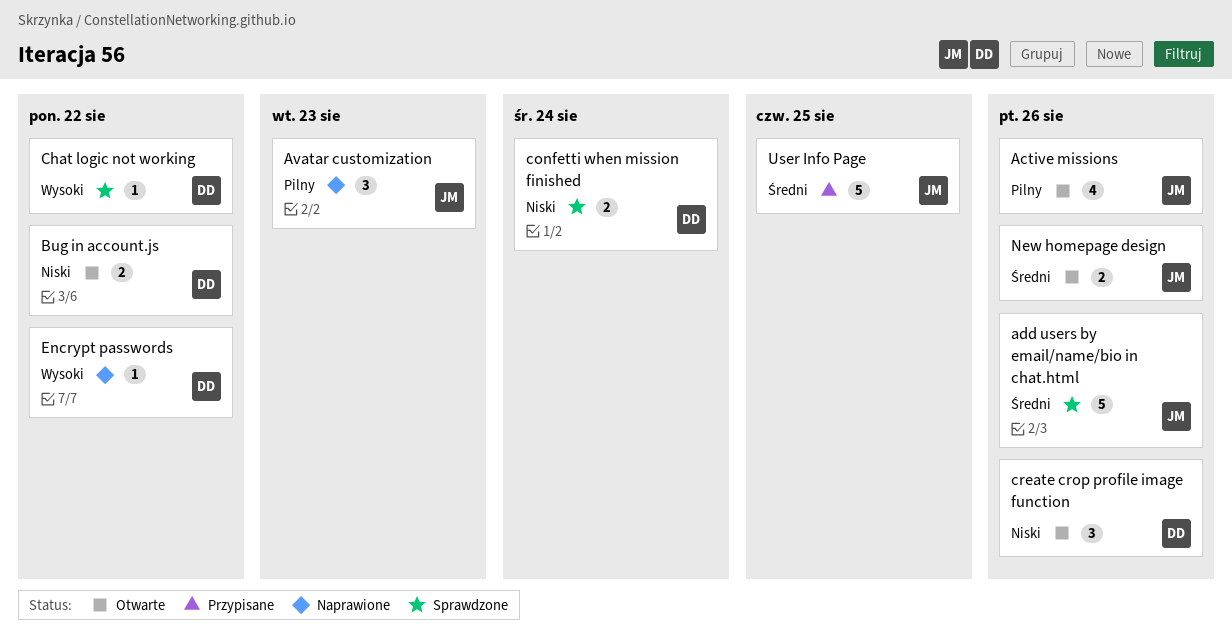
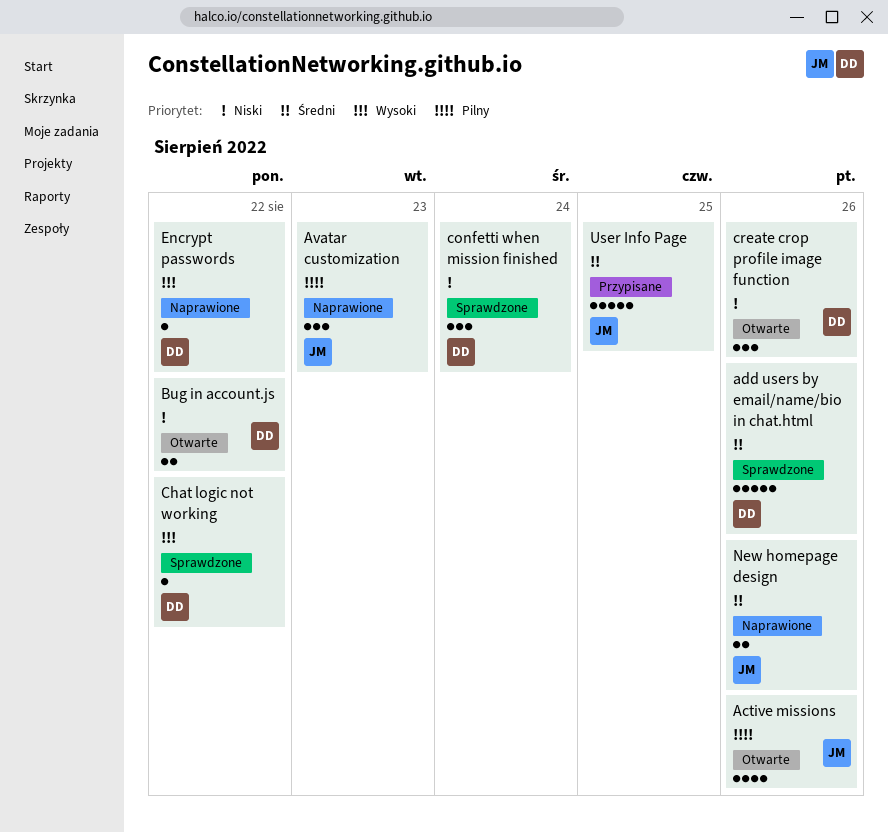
add users by email/name/bio in chat.html, owner: JM -> DD
confetti when mission finished, estimate: 2 -> 3
New homepage design, status: Otwarte -> Naprawione

